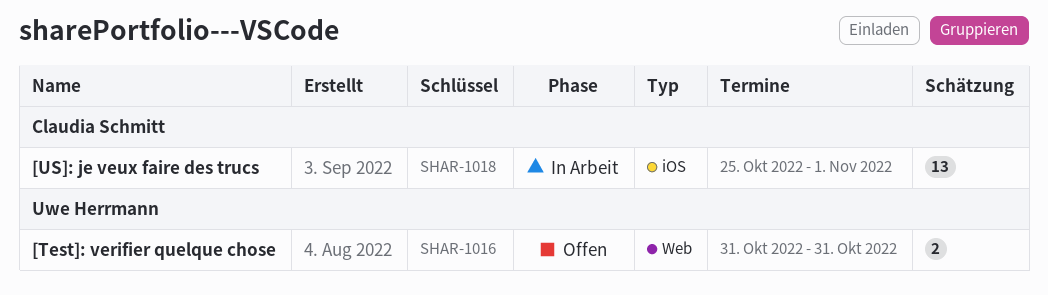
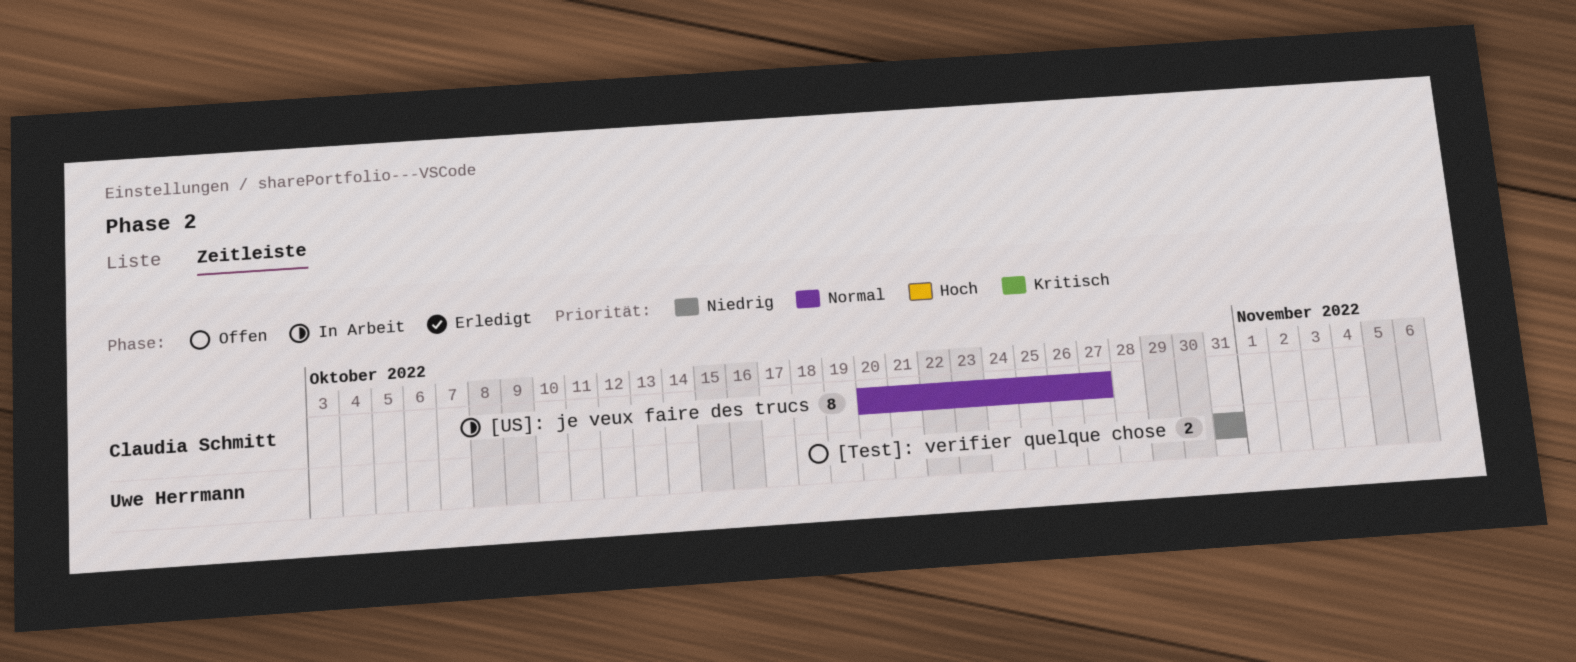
[US]: je veux faire des trucs, estimate: 13 -> 8
[US]: je veux faire des trucs, start: Oct 25 -> Oct 20
[US]: je veux faire des trucs, due: Nov 1 -> Oct 27

